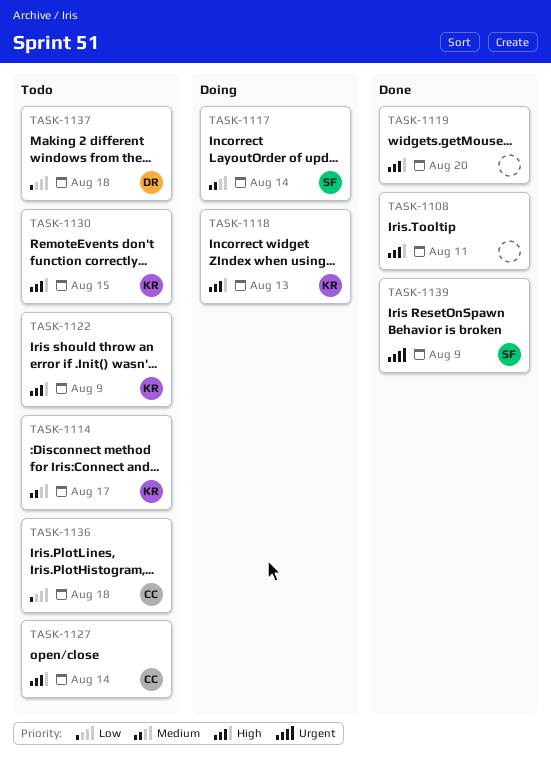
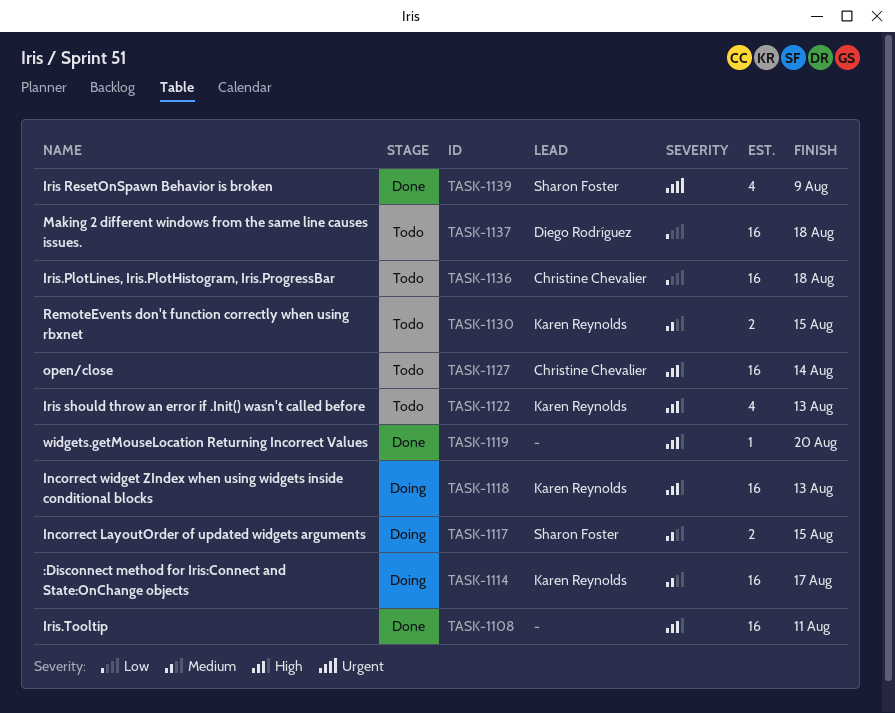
TASK-1114, status: Todo -> Doing
TASK-1117, due: Aug 14 -> Aug 15
TASK-1122, due: Aug 9 -> Aug 13
TASK-1130, priority: High -> Medium

